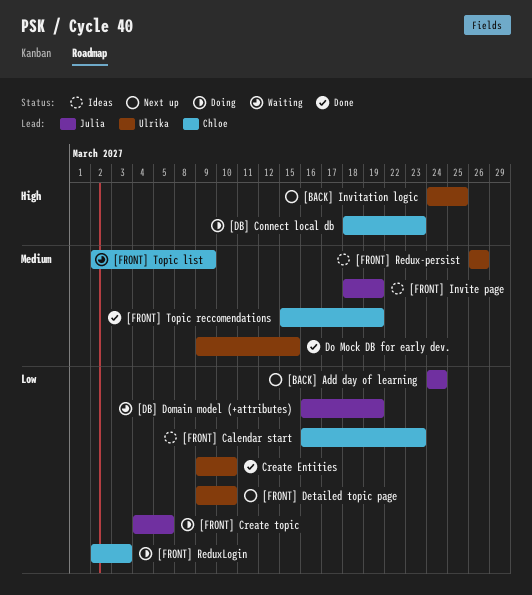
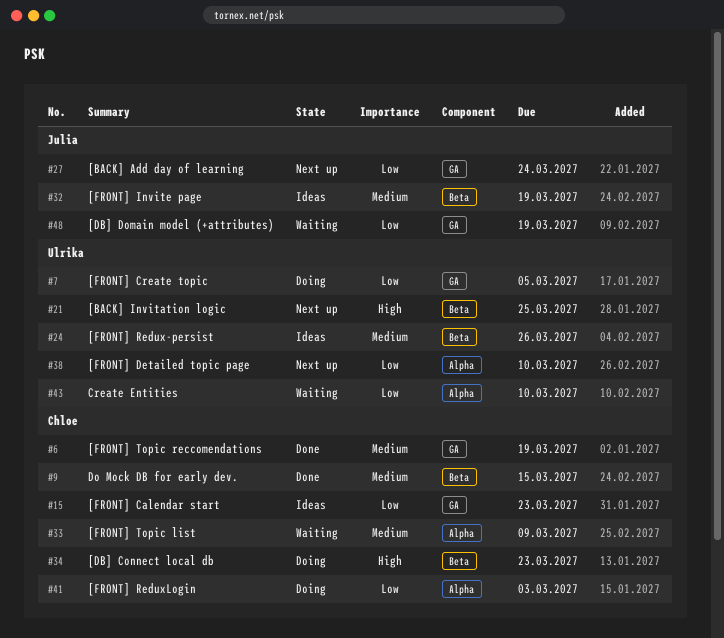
[FRONT] Create topic, owner: Julia -> Ulrika
Create Entities, status: Done -> Waiting
Do Mock DB for early dev., owner: Ulrika -> Chloe

